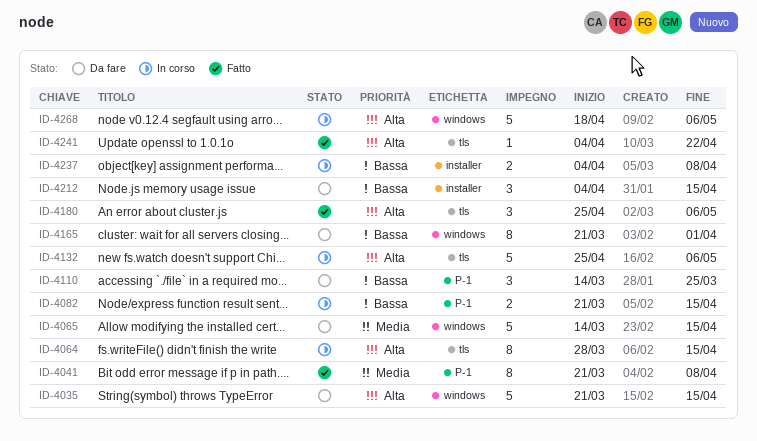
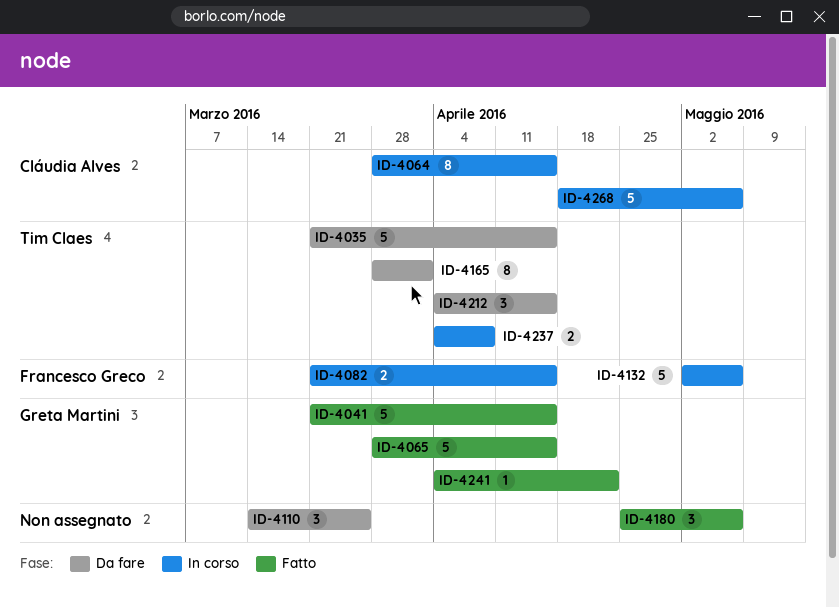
ID-4041, estimate: 8 -> 5
ID-4041, due: Apr 8 -> Apr 15
ID-4065, status: Da fare -> Fatto
ID-4065, start: Mar 14 -> Mar 28
ID-4132, start: Apr 25 -> May 2
ID-4165, start: Mar 21 -> Mar 28

